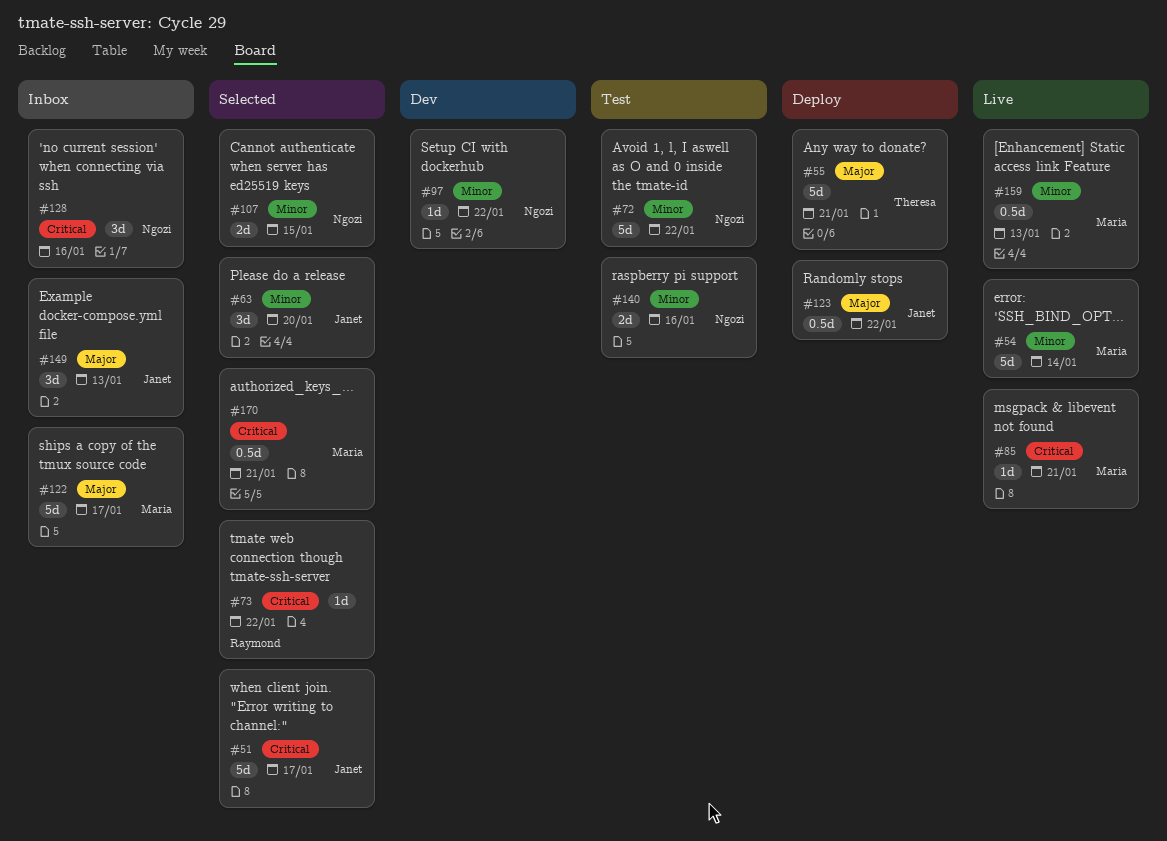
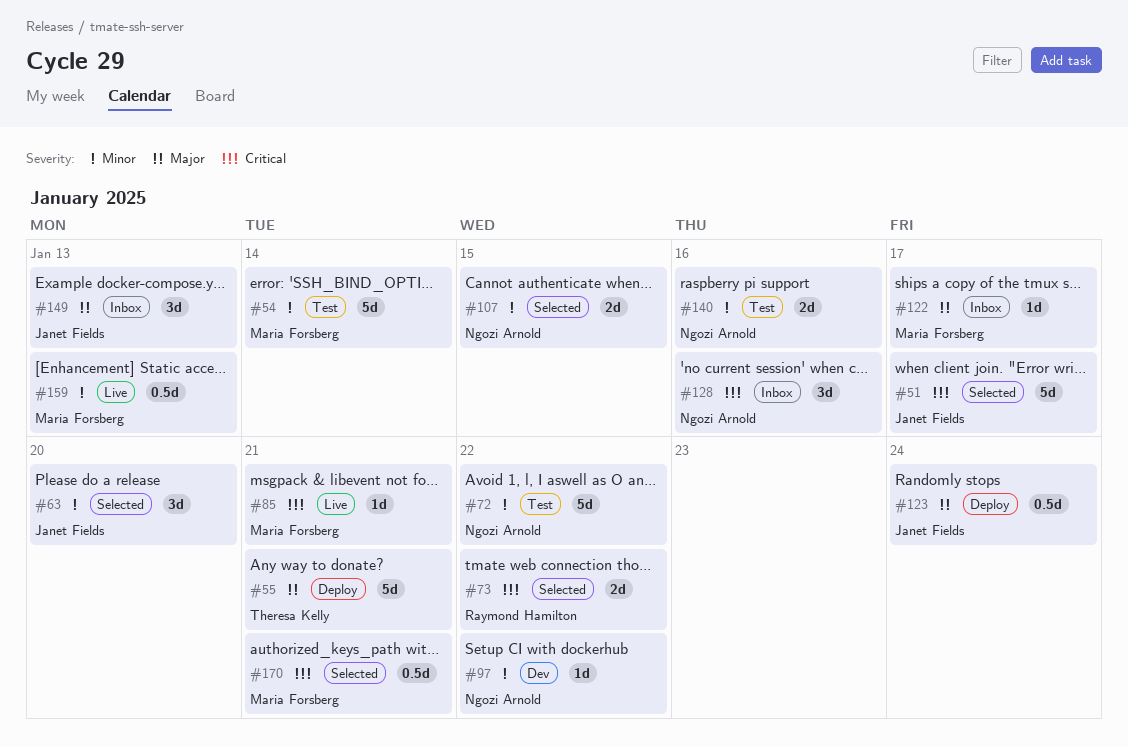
#54, status: Live -> Test
#73, estimate: 1d -> 2d
#122, estimate: 5d -> 1d
#123, due: Jan 22 -> Jan 24

